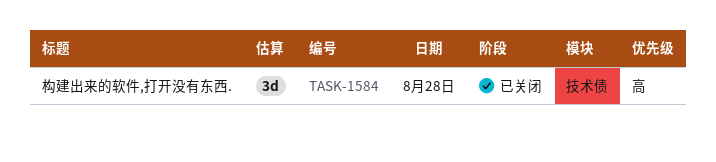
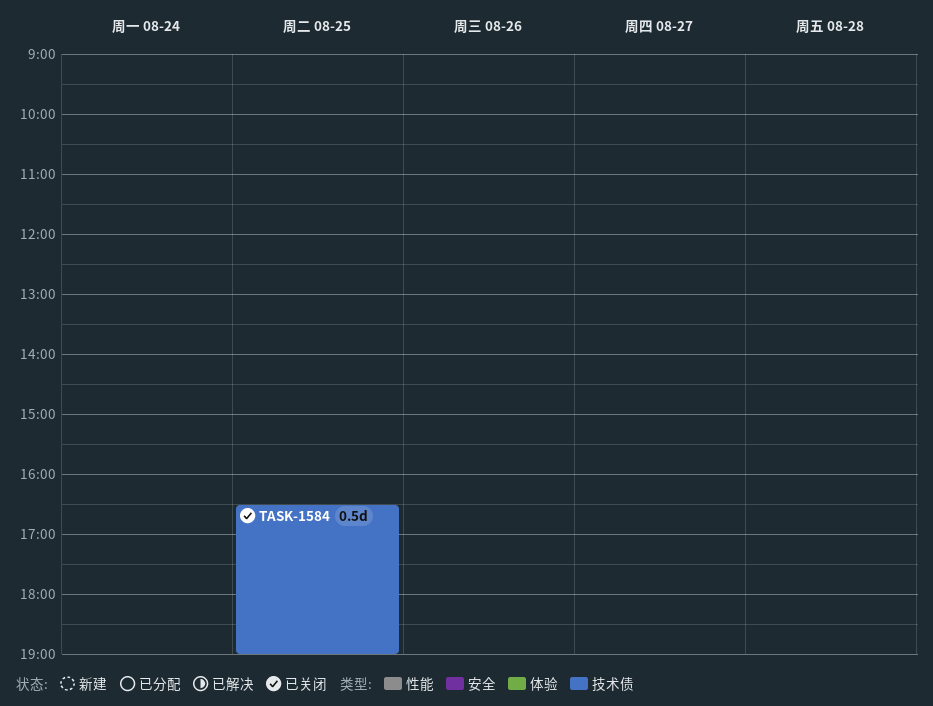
TASK-1584, estimate: 3d -> 0.5d
TASK-1584, day: Aug 28 -> Aug 25

